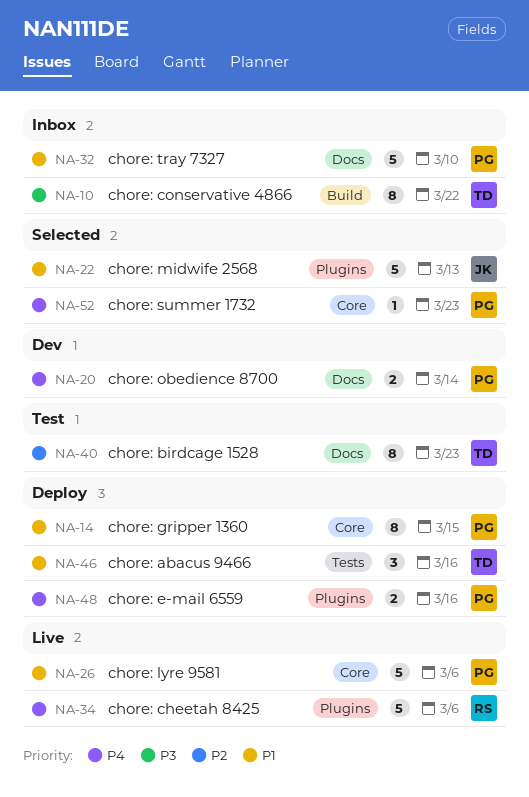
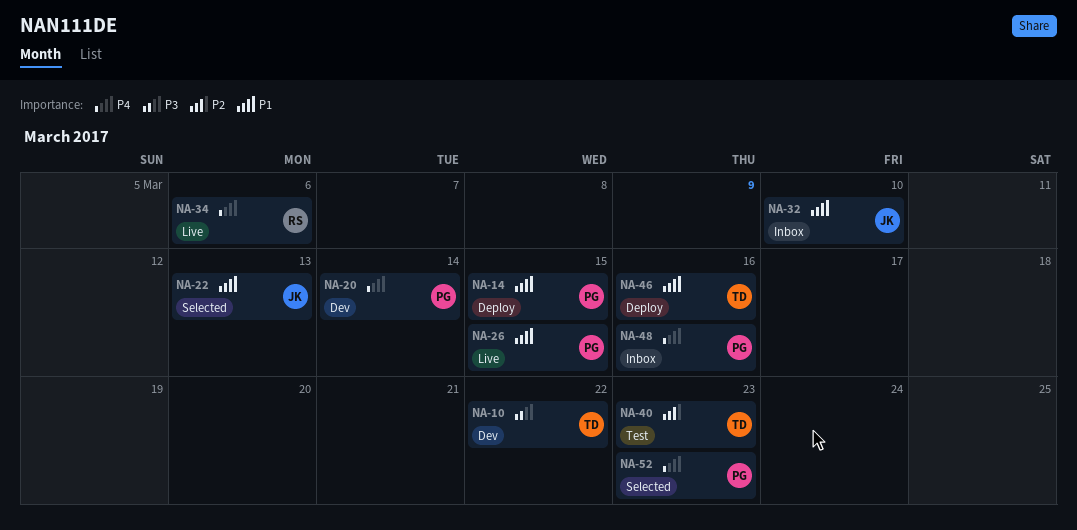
NA-10, status: Inbox -> Dev
NA-26, due: Mar 6 -> Mar 15
NA-32, owner: PG -> JK
NA-48, status: Deploy -> Inbox

